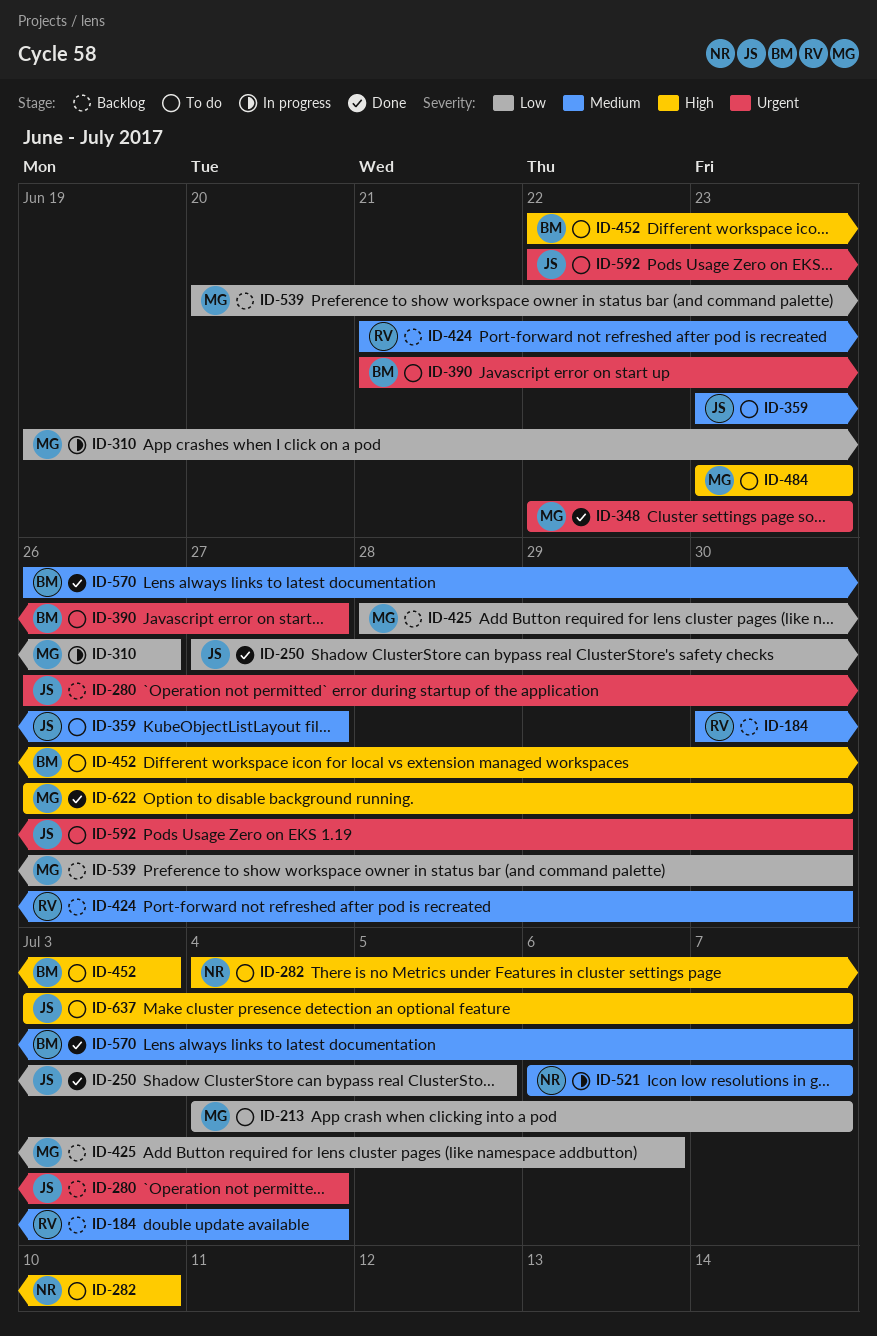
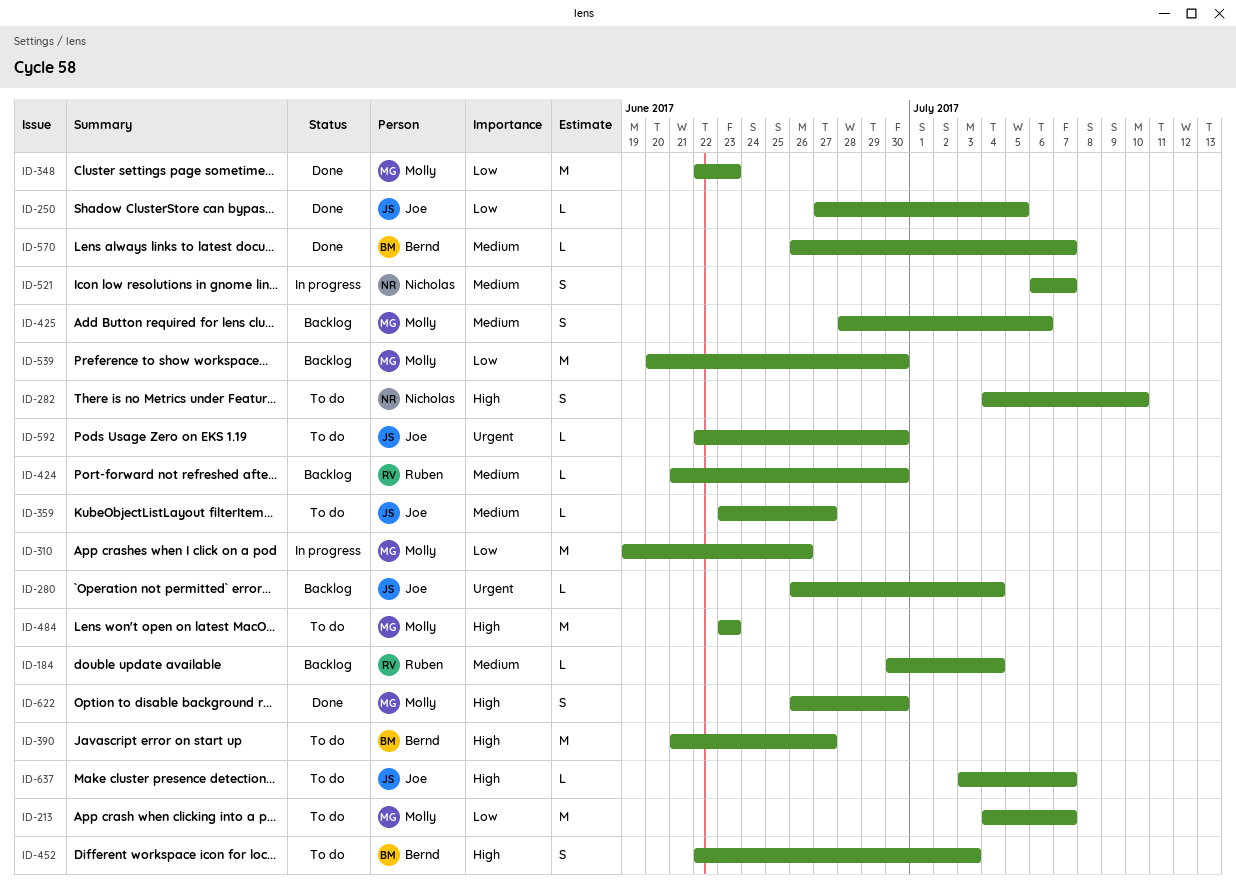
ID-348, priority: Urgent -> Low
ID-390, priority: Urgent -> High
ID-425, priority: Low -> Medium

